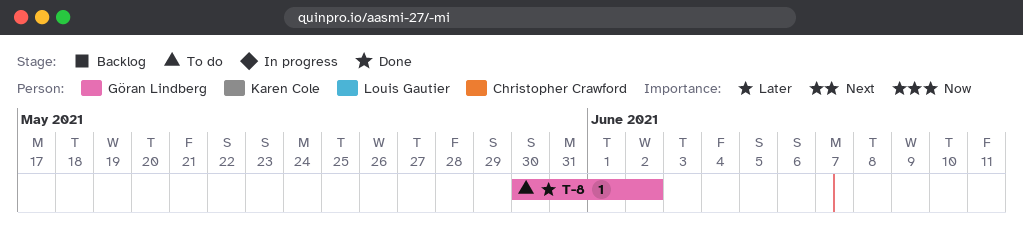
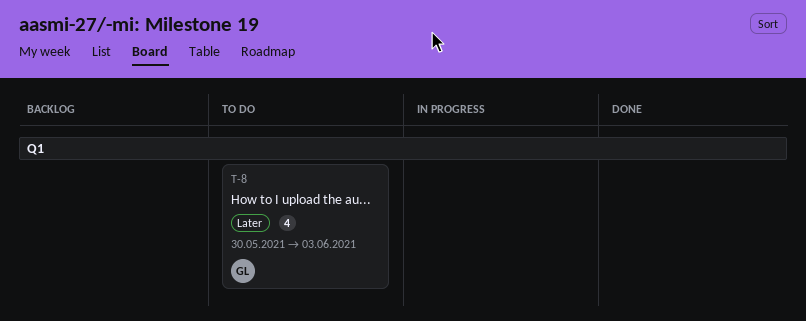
T-8, estimate: 1 -> 4
T-8, due: Jun 2 -> Jun 3

